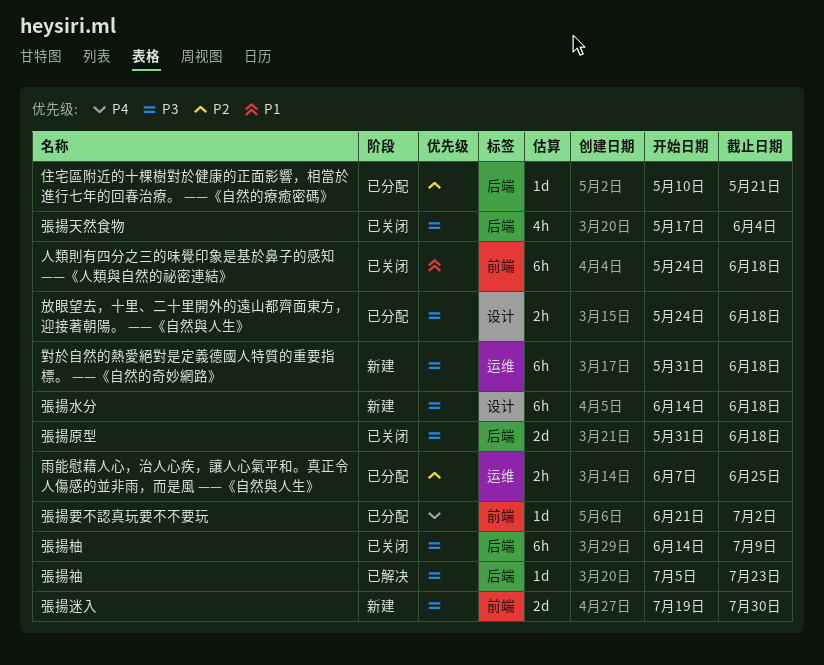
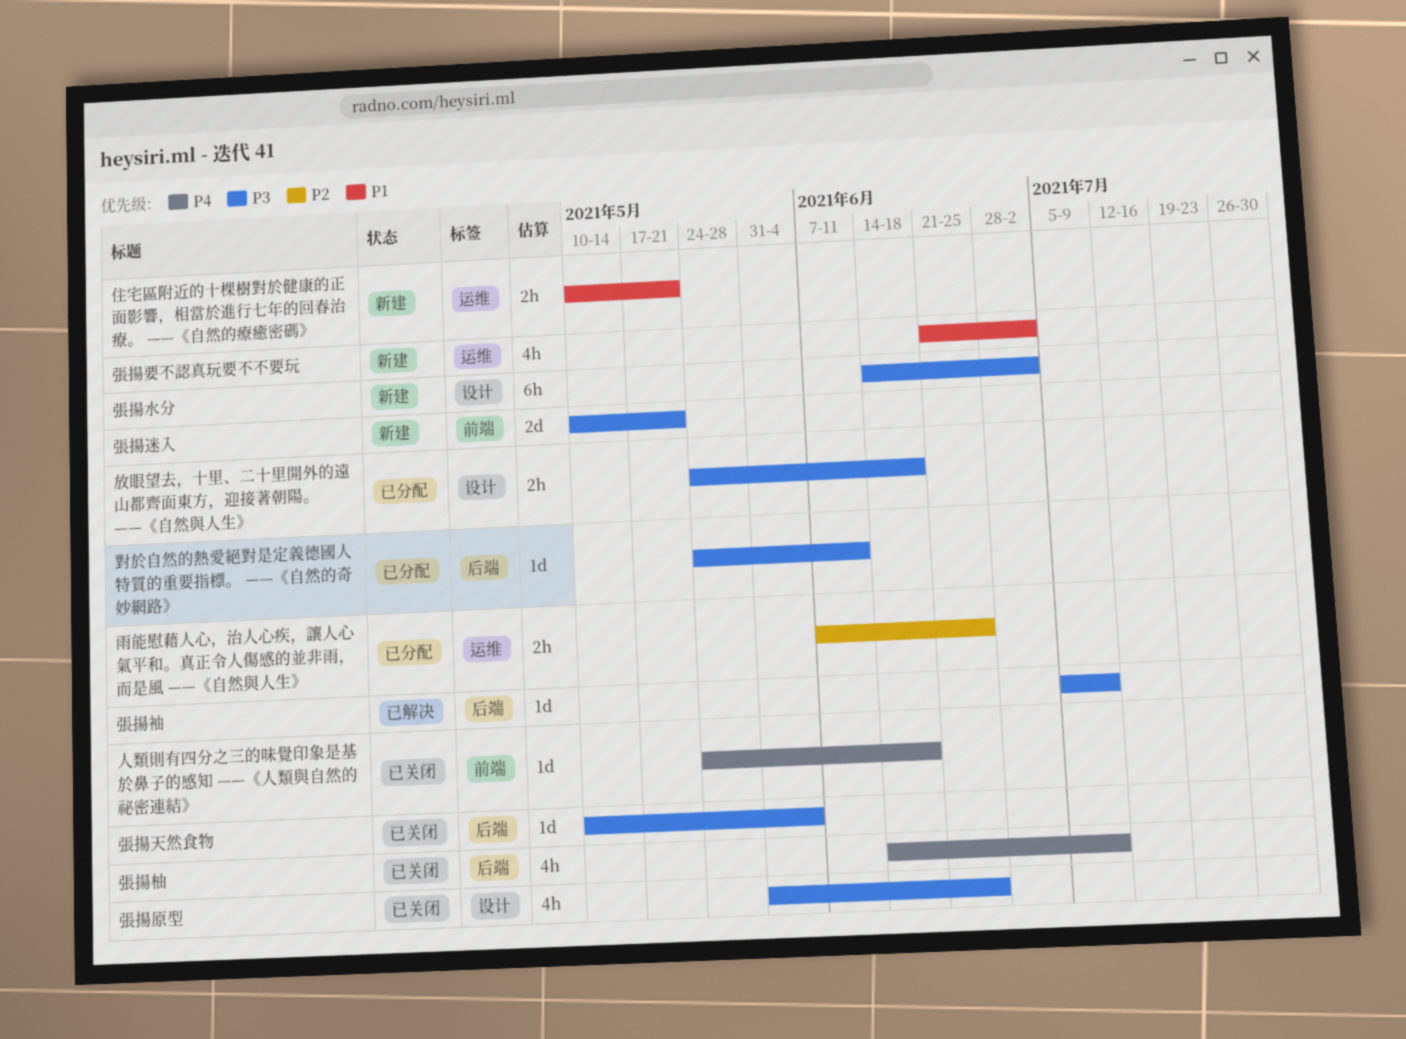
人類則有四分之三的味覺印象是基於鼻子的感知 ——《人類與自然的祕密連結》, priority: P1 -> P4
人類則有四分之三的味覺印象是基於鼻子的感知 ——《人類與自然的祕密連結》, estimate: 6h -> 1d
住宅區附近的十棵樹對於健康的正面影響，相當於進行七年的回春治療。 ——《自然的療癒密碼》, status: 已分配 -> 新建
住宅區附近的十棵樹對於健康的正面影響，相當於進行七年的回春治療。 ——《自然的療癒密碼》, priority: P2 -> P1
住宅區附近的十棵樹對於健康的正面影響，相當於進行七年的回春治療。 ——《自然的療癒密碼》, label: 后端 -> 运维
住宅區附近的十棵樹對於健康的正面影響，相當於進行七年的回春治療。 ——《自然的療癒密碼》, estimate: 1d -> 2h
對於自然的熱愛絕對是定義德國人特質的重要指標。 ——《自然的奇妙網路》, status: 新建 -> 已分配
對於自然的熱愛絕對是定義德國人特質的重要指標。 ——《自然的奇妙網路》, label: 运维 -> 后端
對於自然的熱愛絕對是定義德國人特質的重要指標。 ——《自然的奇妙網路》, estimate: 6h -> 1d
對於自然的熱愛絕對是定義德國人特質的重要指標。 ——《自然的奇妙網路》, start: May 31 -> May 24
對於自然的熱愛絕對是定義德國人特質的重要指標。 ——《自然的奇妙網路》, due: Jun 18 -> Jun 11
張揚原型, label: 后端 -> 设计
張揚原型, estimate: 2d -> 4h
張揚原型, due: Jun 18 -> Jun 25
張揚天然食物, estimate: 4h -> 1d
張揚天然食物, start: May 17 -> May 10
張揚柚, priority: P3 -> P4
張揚柚, estimate: 6h -> 4h
張揚水分, due: Jun 18 -> Jul 2
張揚袖, due: Jul 23 -> Jul 9
張揚要不認真玩要不不要玩, status: 已分配 -> 新建
張揚要不認真玩要不不要玩, priority: P4 -> P1
張揚要不認真玩要不不要玩, label: 前端 -> 运维
張揚要不認真玩要不不要玩, estimate: 1d -> 4h
張揚迷入, start: Jul 19 -> May 10
張揚迷入, due: Jul 30 -> May 21

